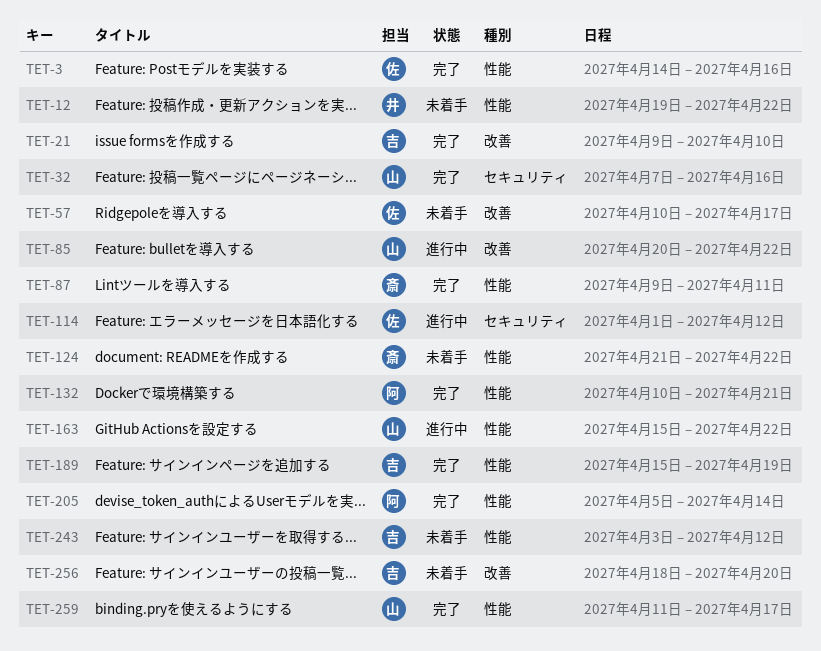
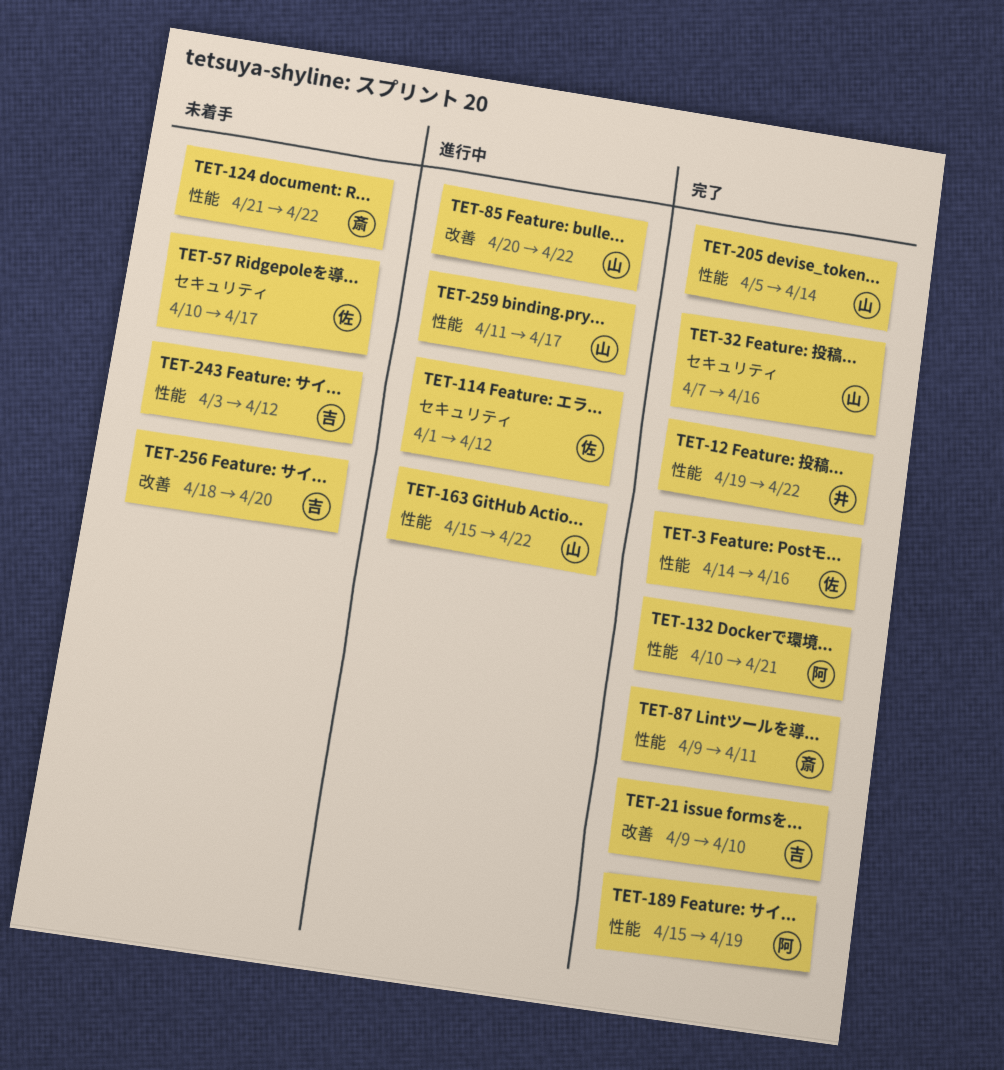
TET-12, status: 未着手 -> 完了
TET-57, label: 改善 -> セキュリティ
TET-189, owner: 吉 -> 阿
TET-205, owner: 阿 -> 山
TET-259, status: 完了 -> 進行中

